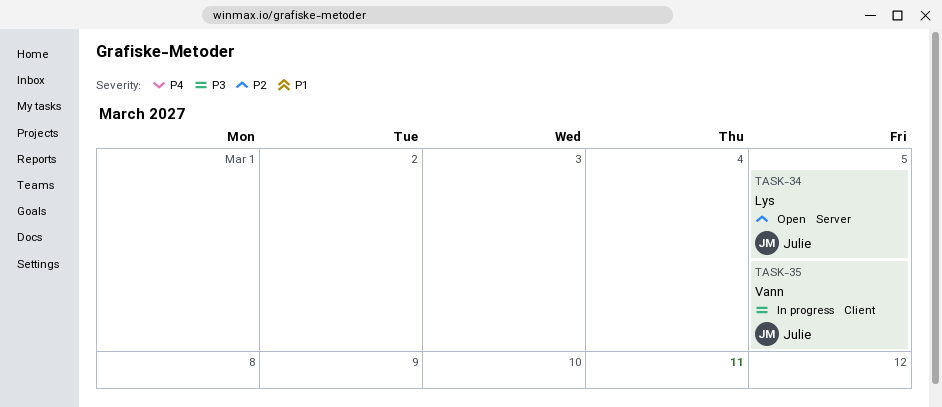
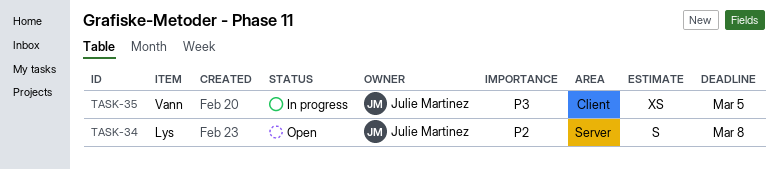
TASK-34, due: Mar 5 -> Mar 8

